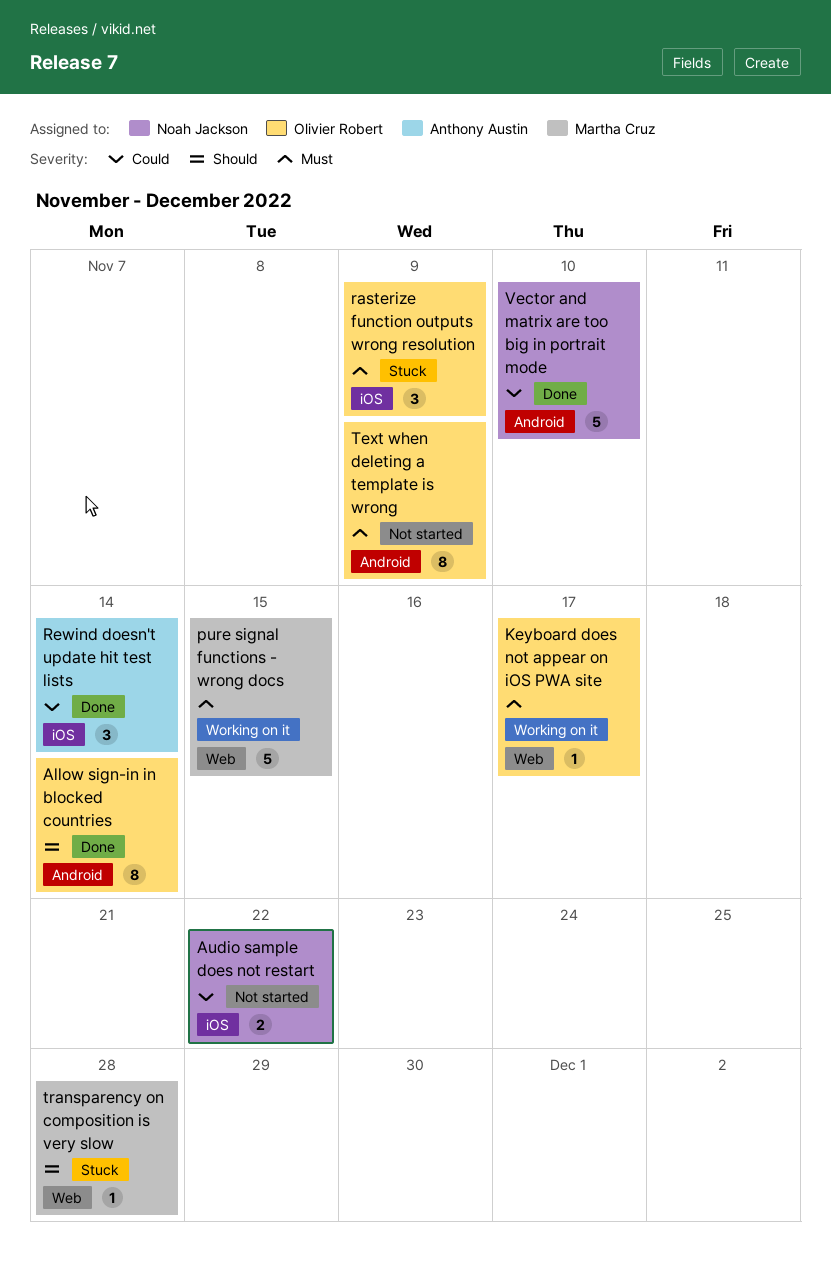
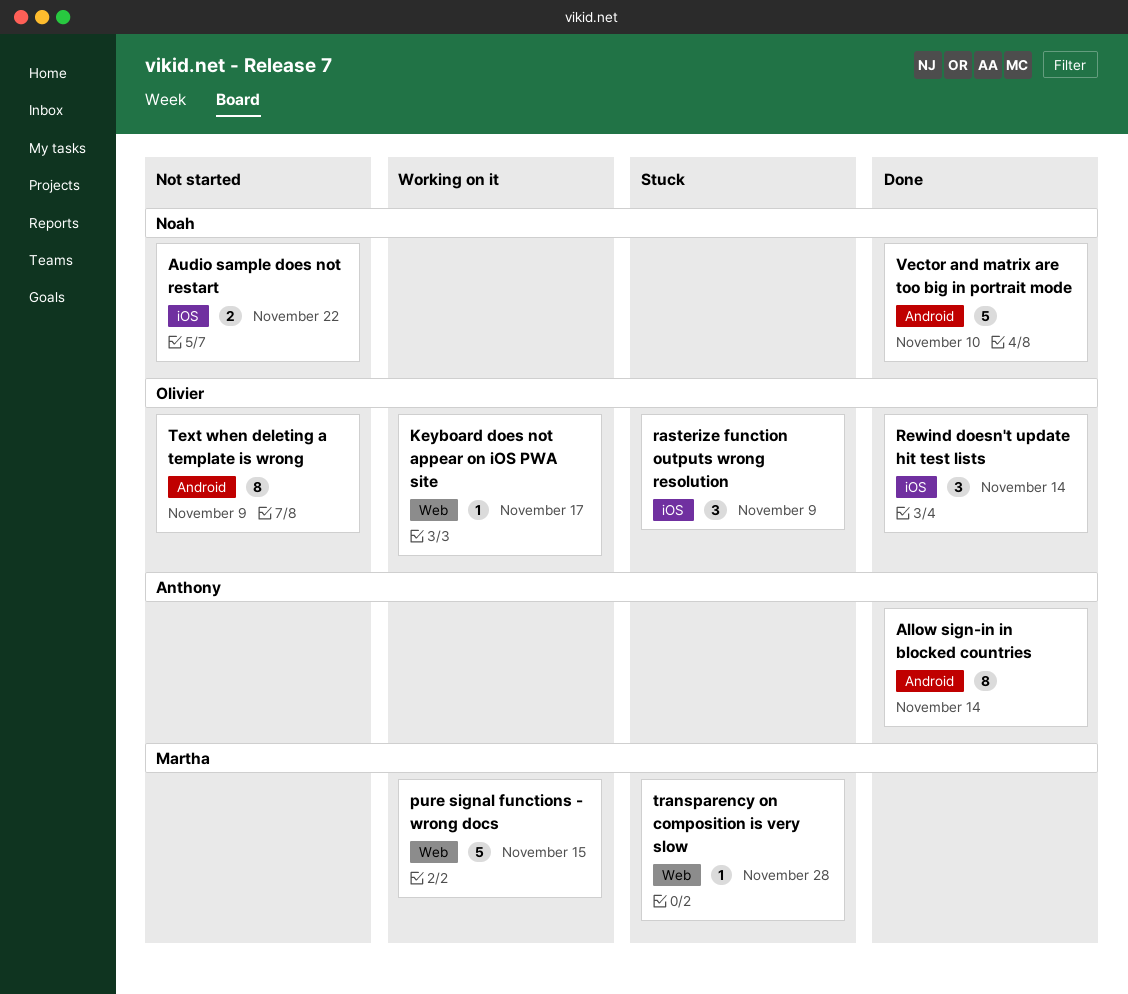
Allow sign-in in blocked countries, owner: Olivier Robert -> Anthony Austin
Rewind doesn't update hit test lists, owner: Anthony Austin -> Olivier Robert

